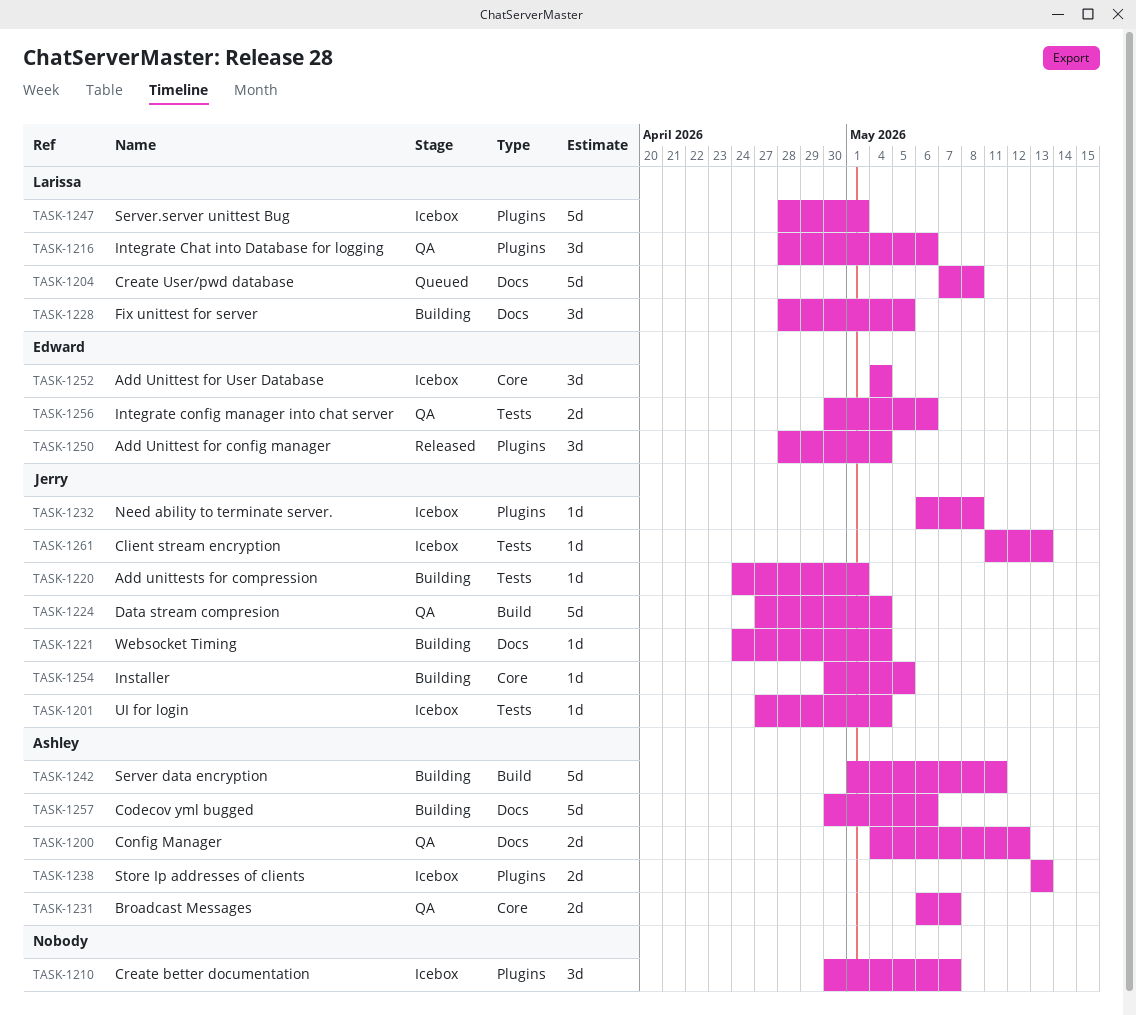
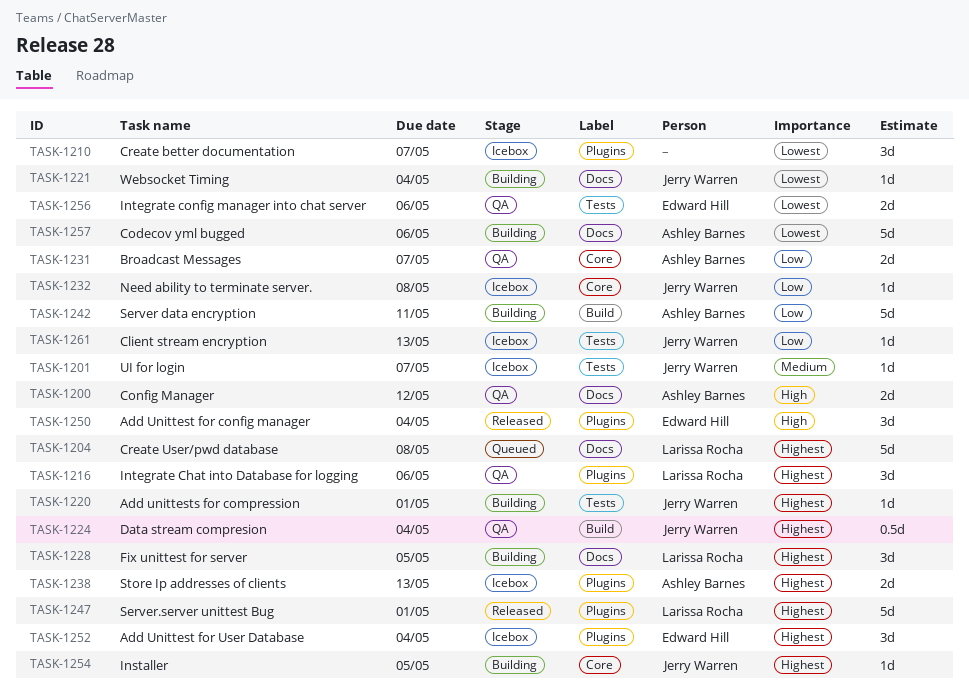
TASK-1201, due: May 4 -> May 7
TASK-1224, estimate: 5d -> 0.5d
TASK-1232, label: Plugins -> Core
TASK-1247, status: Icebox -> Released
TASK-1252, label: Core -> Plugins

